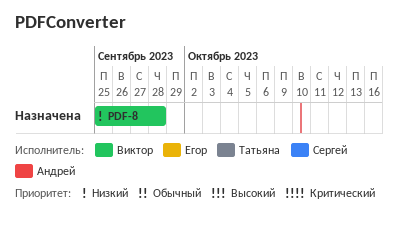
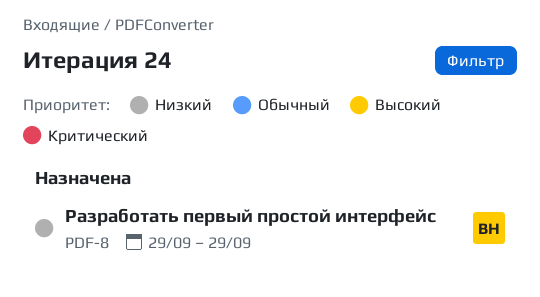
PDF-8, start: Sep 25 -> Sep 29
PDF-8, due: Sep 28 -> Sep 29

